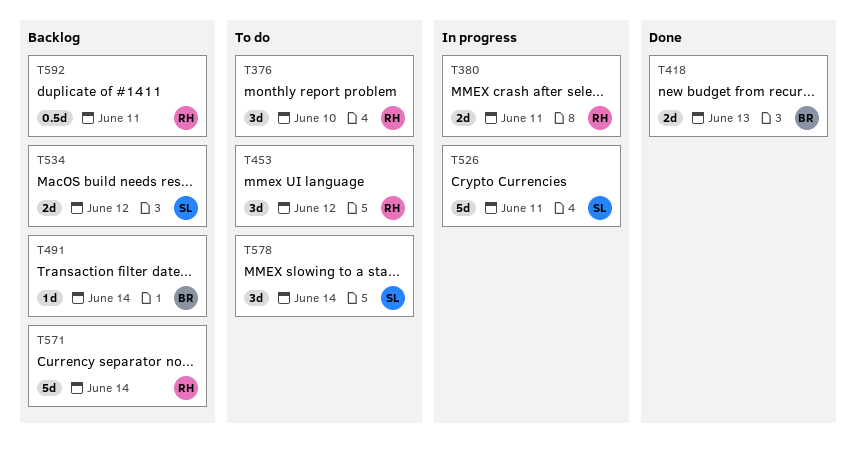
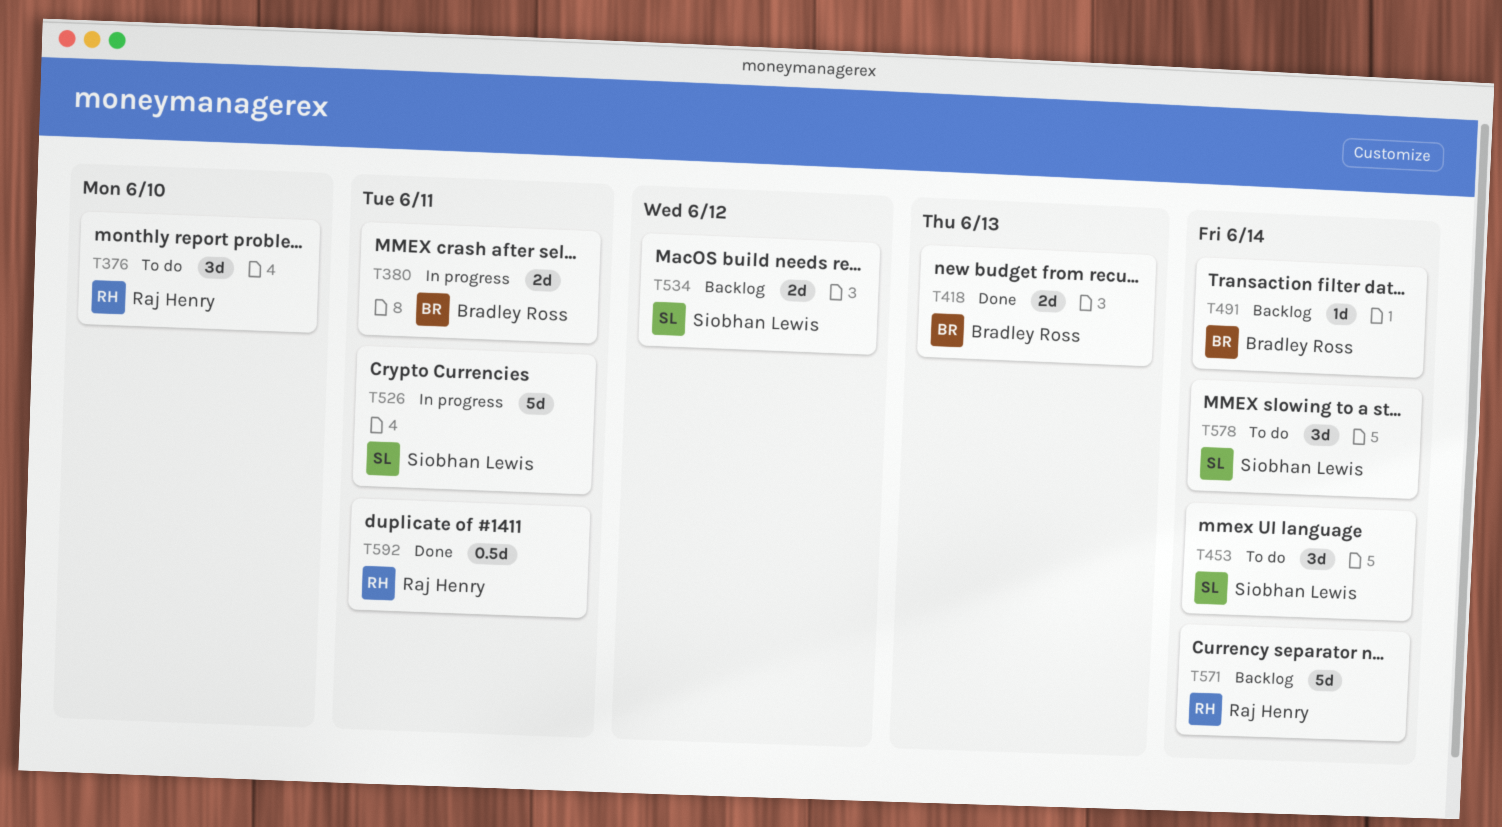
T380, owner: Raj Henry -> Bradley Ross
T453, owner: Raj Henry -> Siobhan Lewis
T453, due: Jun 12 -> Jun 14
T592, status: Backlog -> Done

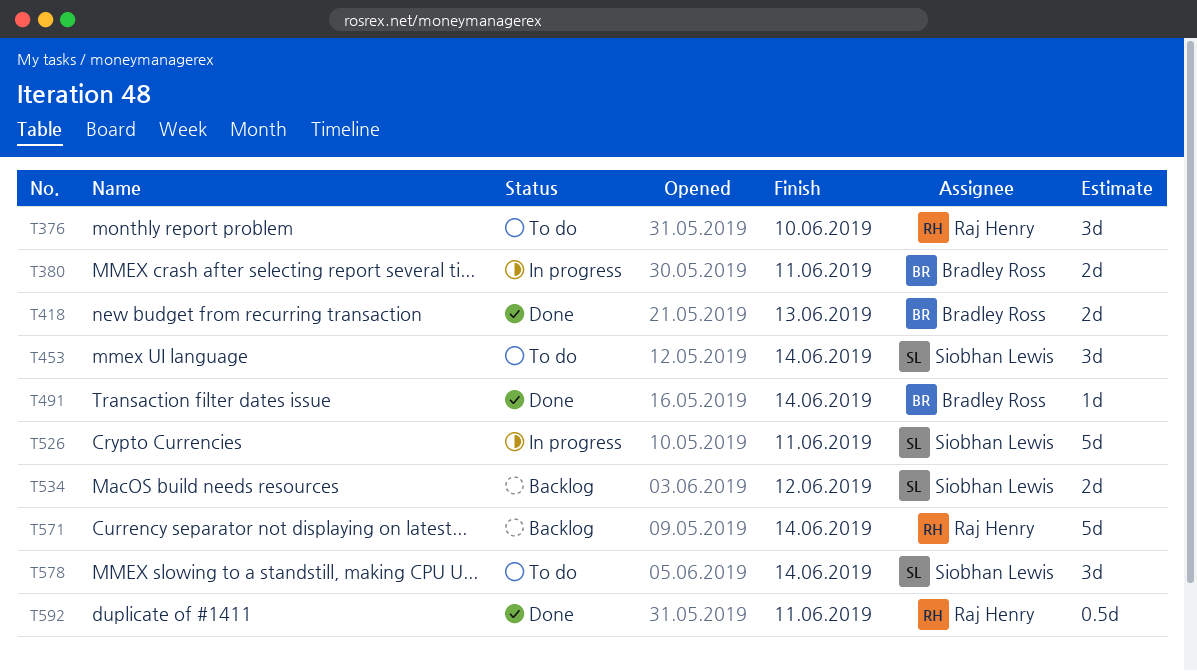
T491, status: Backlog -> Done

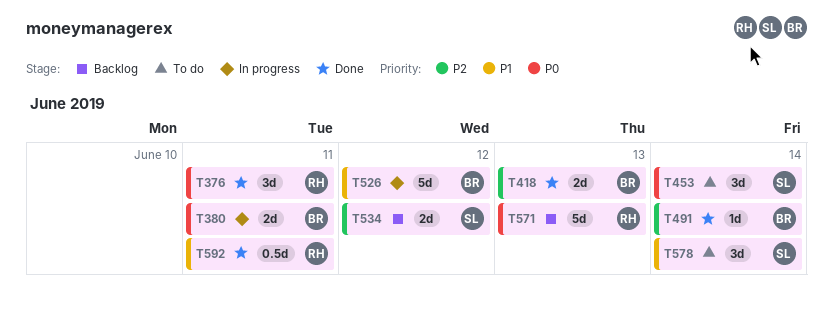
T376, status: To do -> Done
T376, due: Jun 10 -> Jun 11
T526, owner: Siobhan Lewis -> Bradley Ross
T526, due: Jun 11 -> Jun 12
T571, due: Jun 14 -> Jun 13

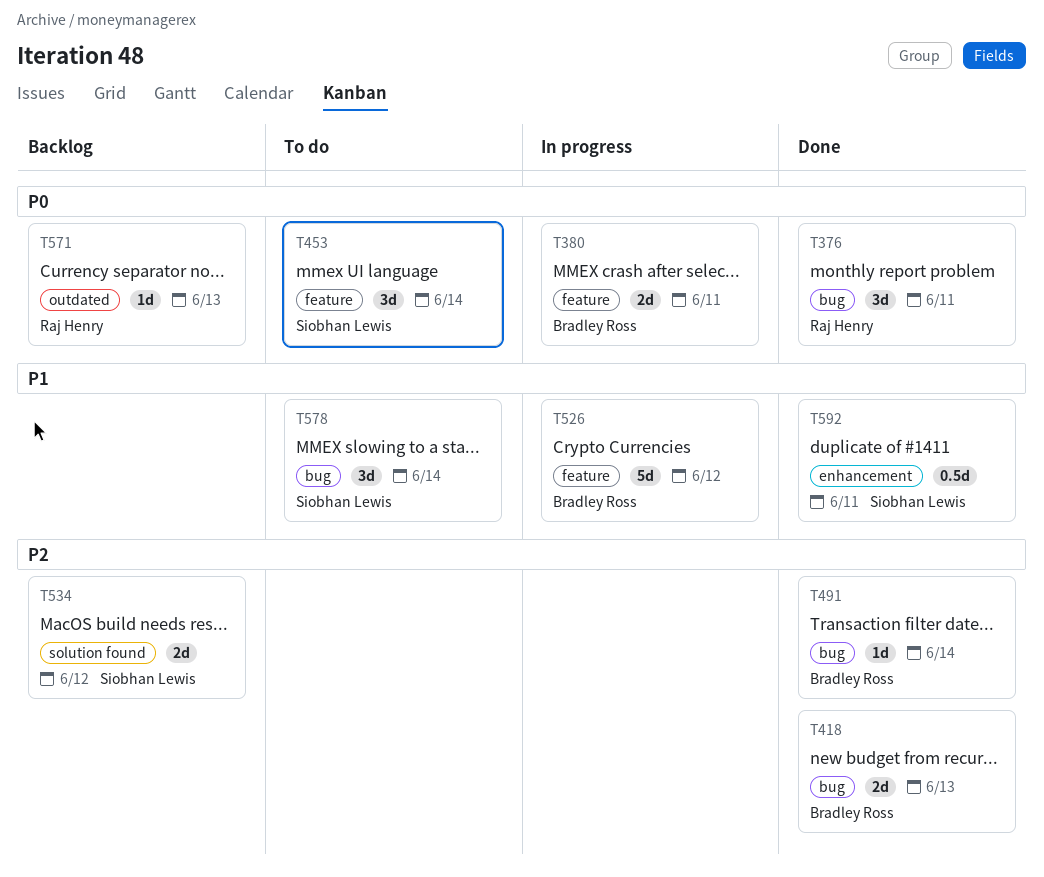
T571, estimate: 5d -> 1d
T592, owner: Raj Henry -> Siobhan Lewis

